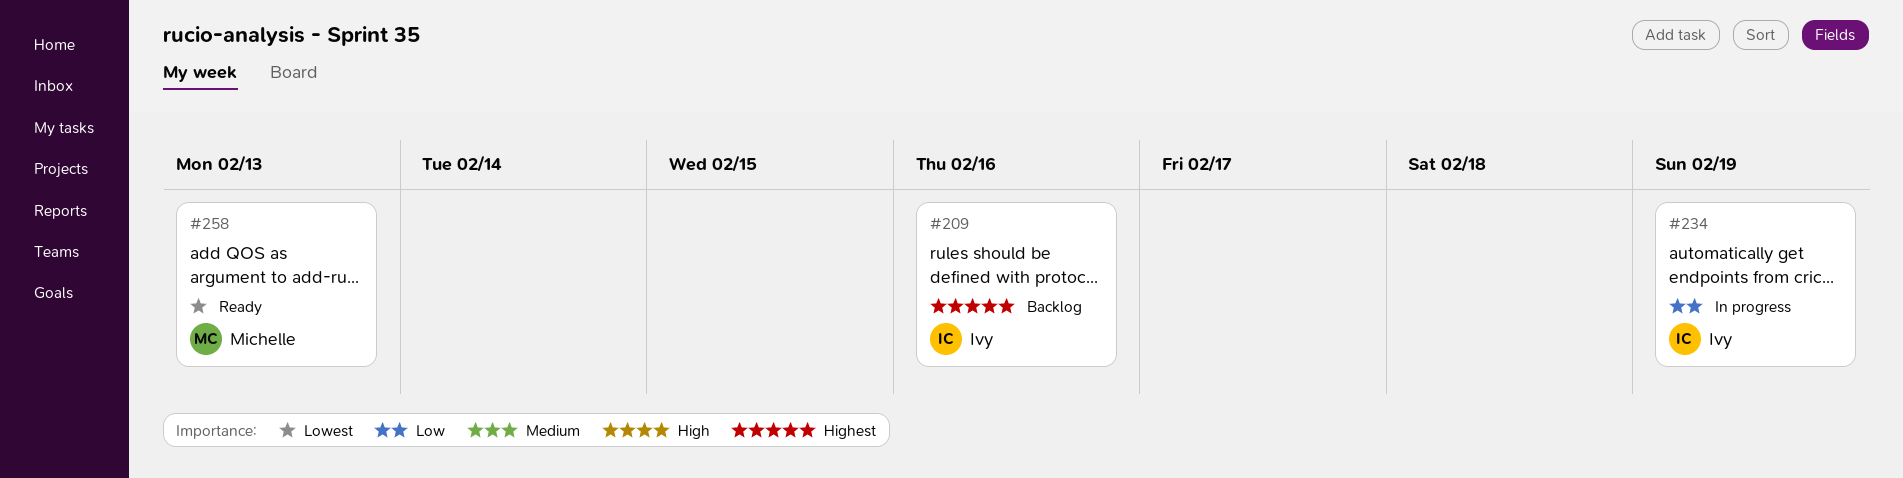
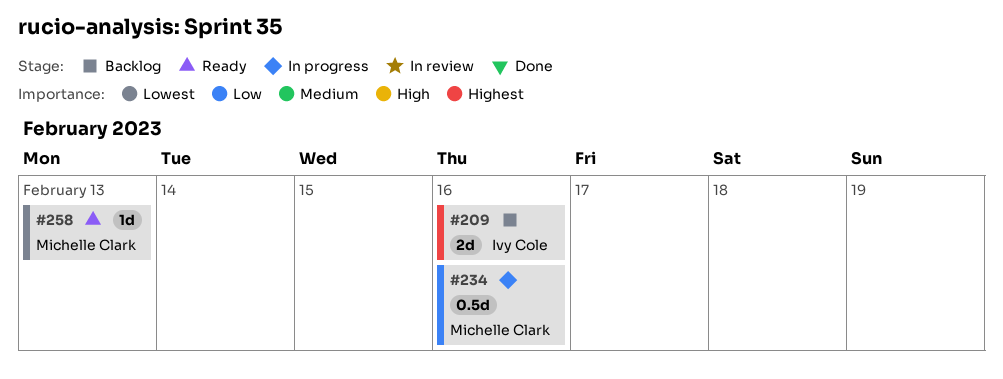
#234, owner: Ivy Cole -> Michelle Clark
#234, due: Feb 19 -> Feb 16

